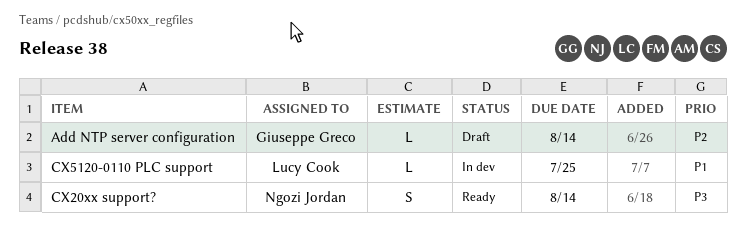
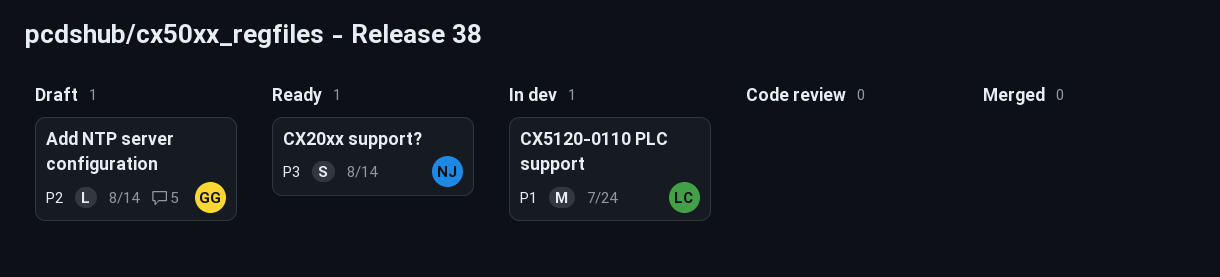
CX5120-0110 PLC support, estimate: L -> M
CX5120-0110 PLC support, due: Jul 25 -> Jul 24

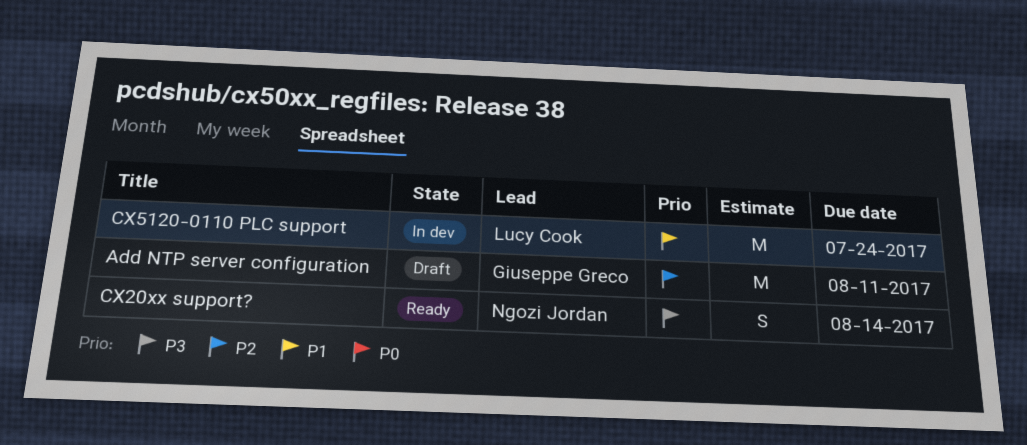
Add NTP server configuration, estimate: L -> M
Add NTP server configuration, due: Aug 14 -> Aug 11

